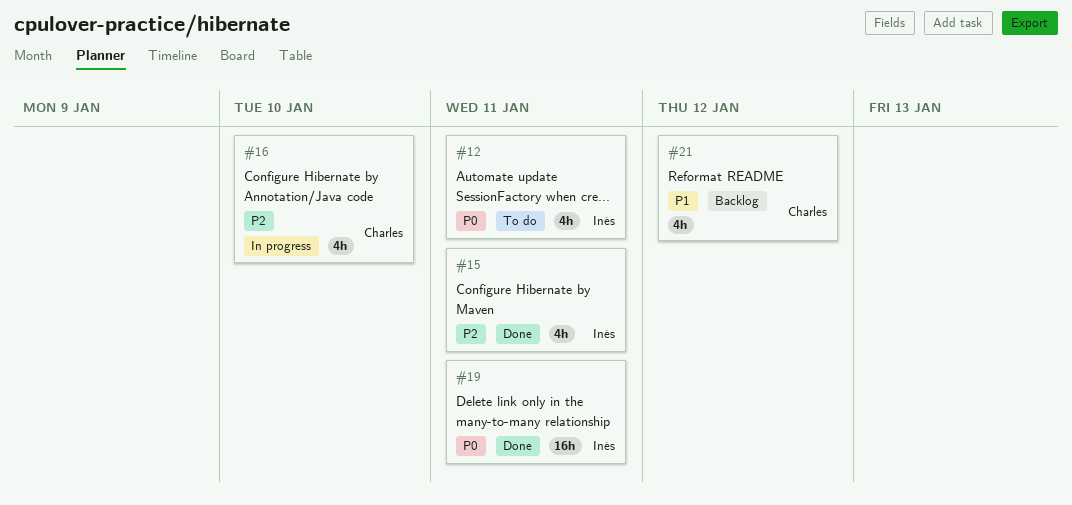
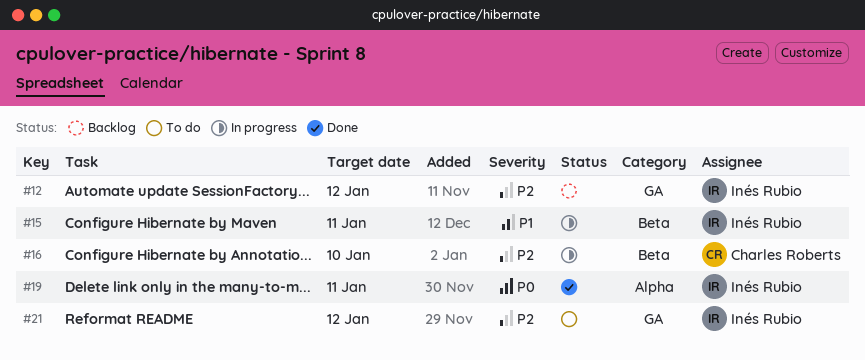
#12, status: To do -> Backlog
#12, priority: P0 -> P2
#12, due: Jan 11 -> Jan 12
#15, status: Done -> In progress
#15, priority: P2 -> P1
#21, status: Backlog -> To do
#21, owner: Charles Roberts -> Inés Rubio
#21, priority: P1 -> P2

